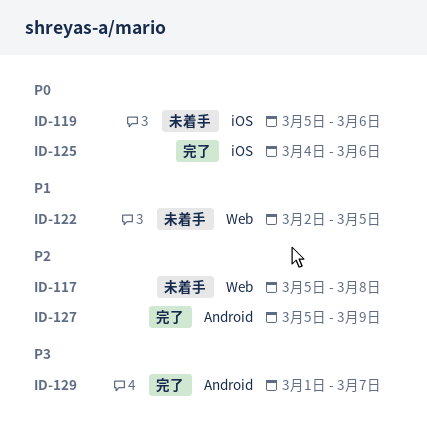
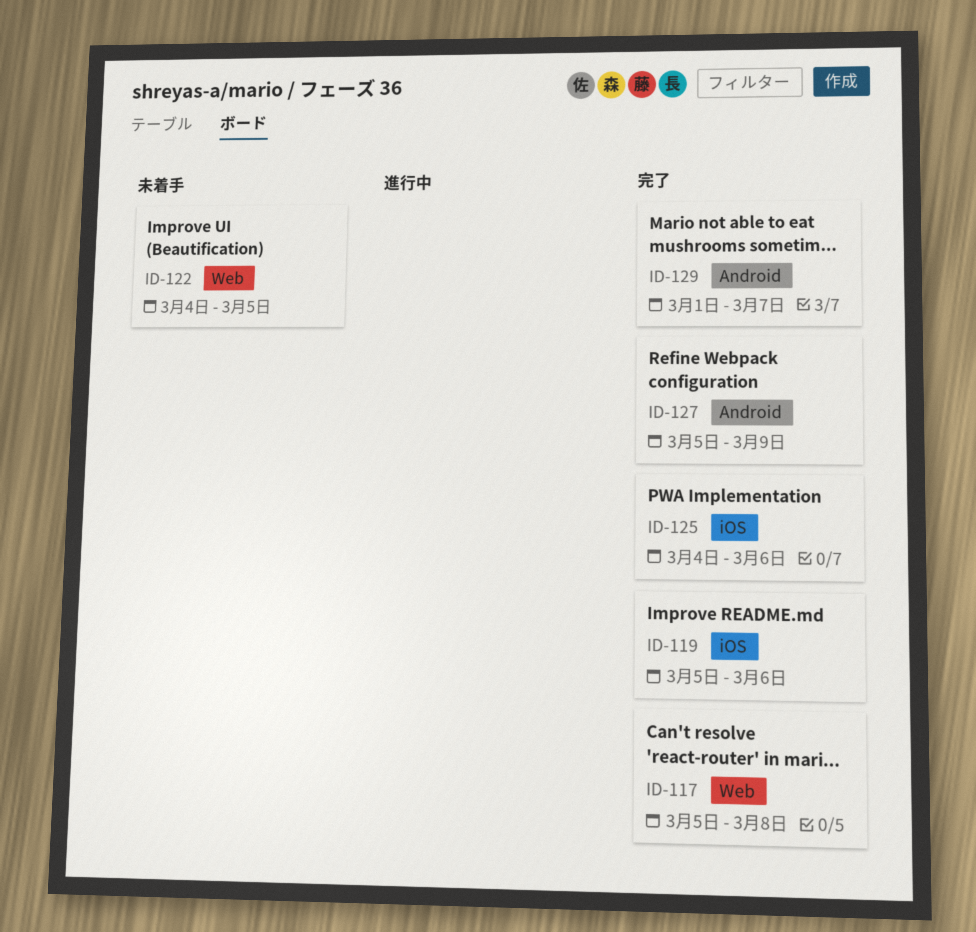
ID-117, status: 未着手 -> 完了
ID-119, status: 未着手 -> 完了
ID-122, start: Mar 2 -> Mar 4

